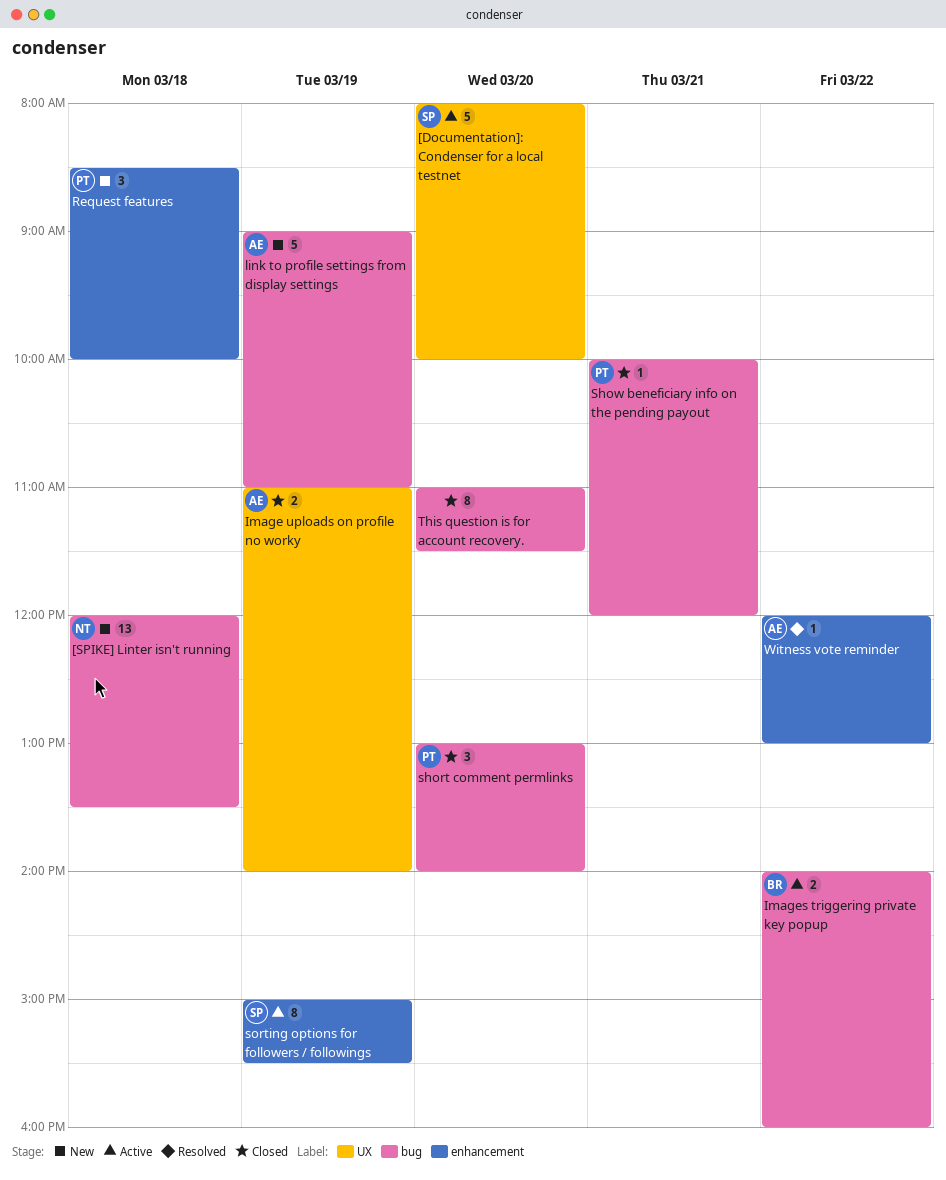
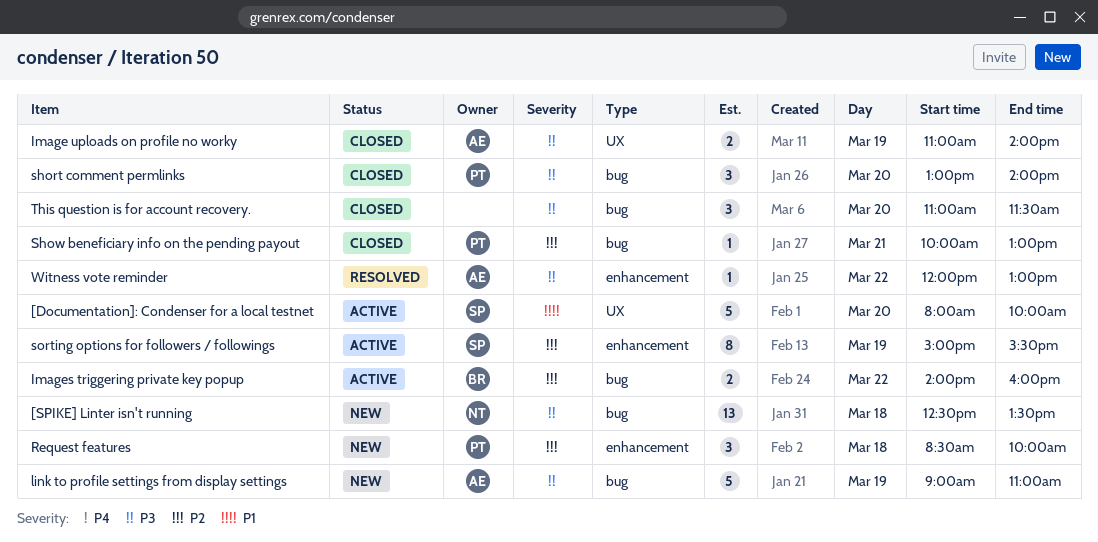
[SPIKE] Linter isn't running, begins: 12:00 -> 12:30
Show beneficiary info on the pending payout, ends: 12:00 -> 13:00
This question is for account recovery., estimate: 8 -> 3

